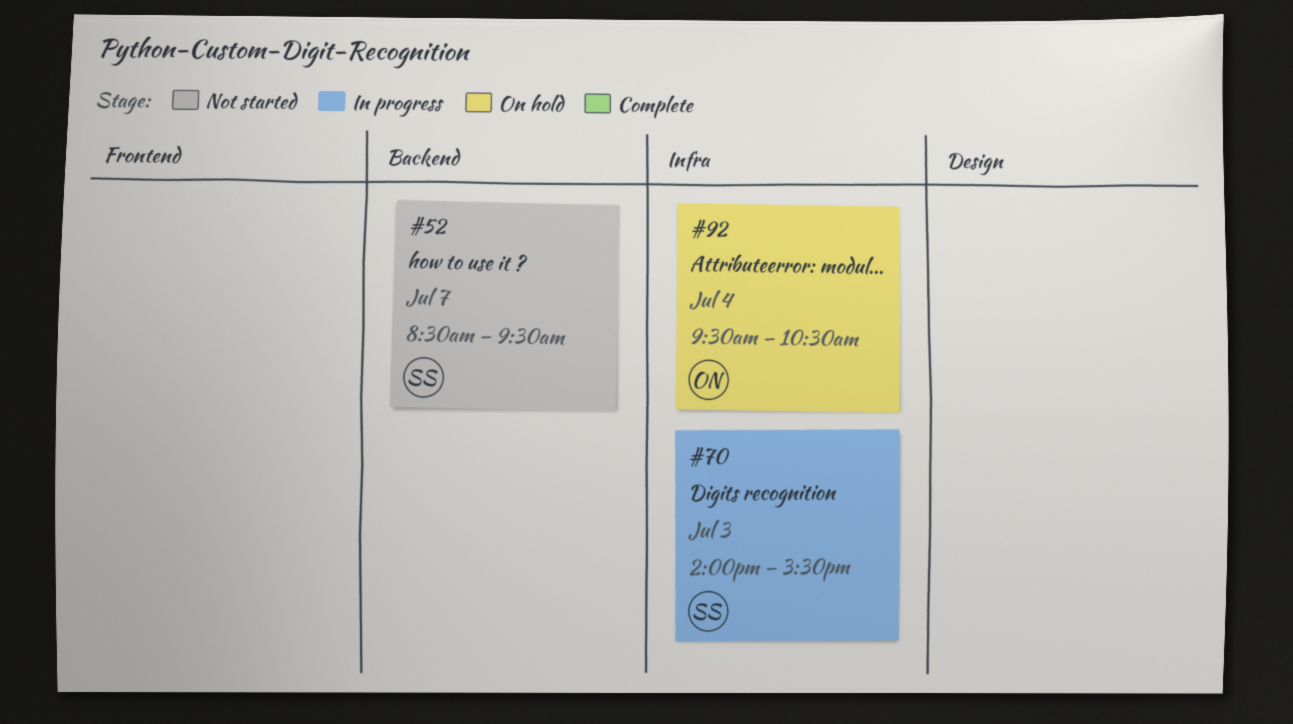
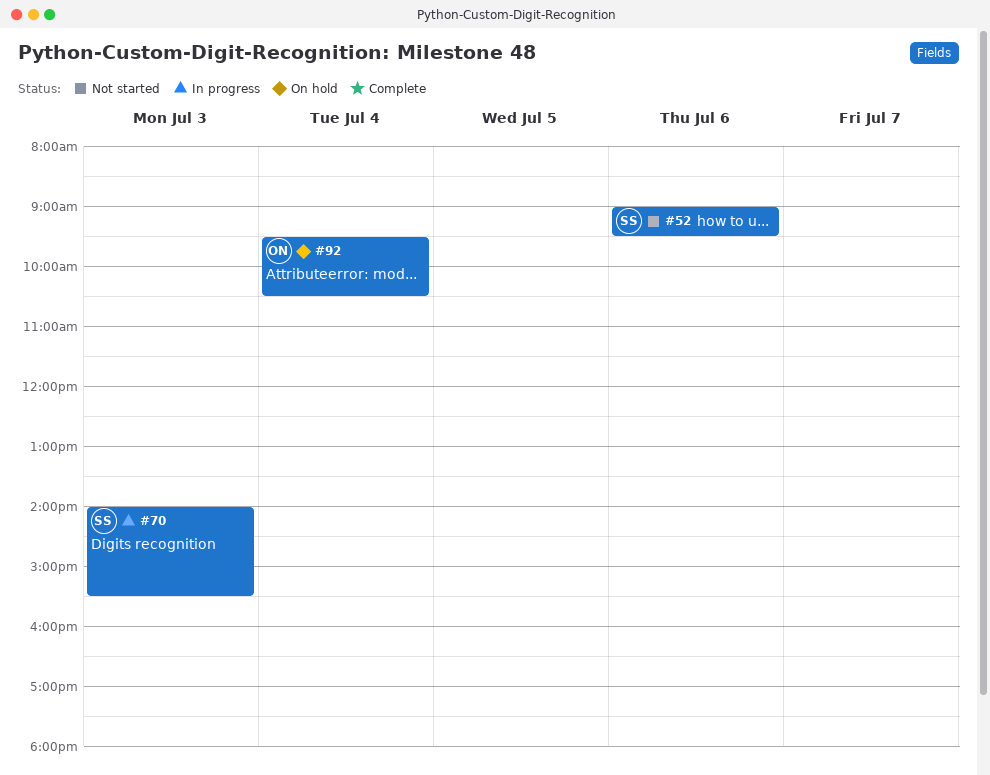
#52, day: Jul 7 -> Jul 6
#52, begins: 08:30 -> 09:00

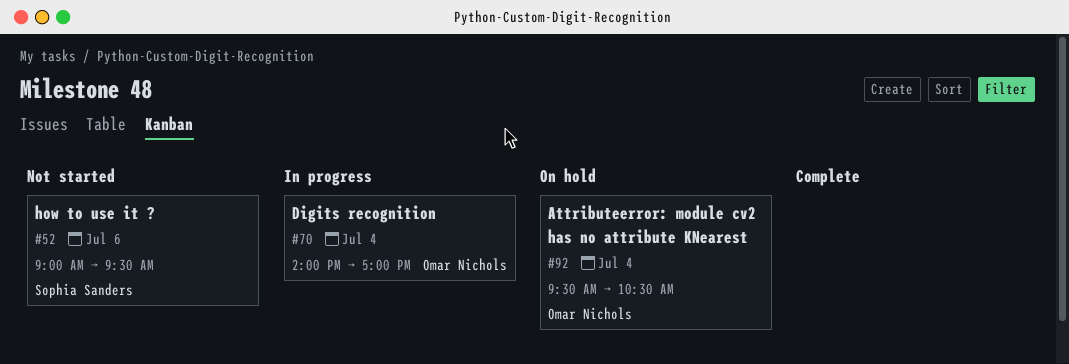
#70, owner: Sophia Sanders -> Omar Nichols
#70, day: Jul 3 -> Jul 4
#70, ends: 15:30 -> 17:00

